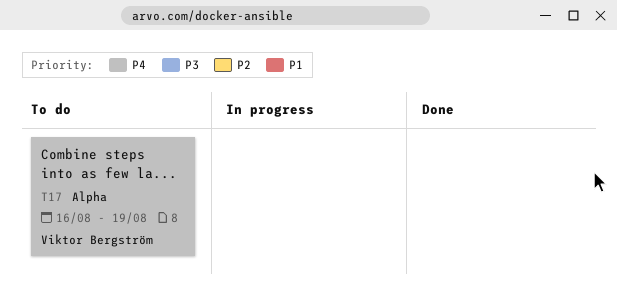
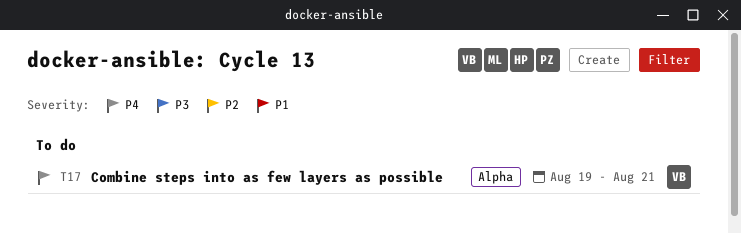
T17, start: Aug 16 -> Aug 19
T17, due: Aug 19 -> Aug 21

